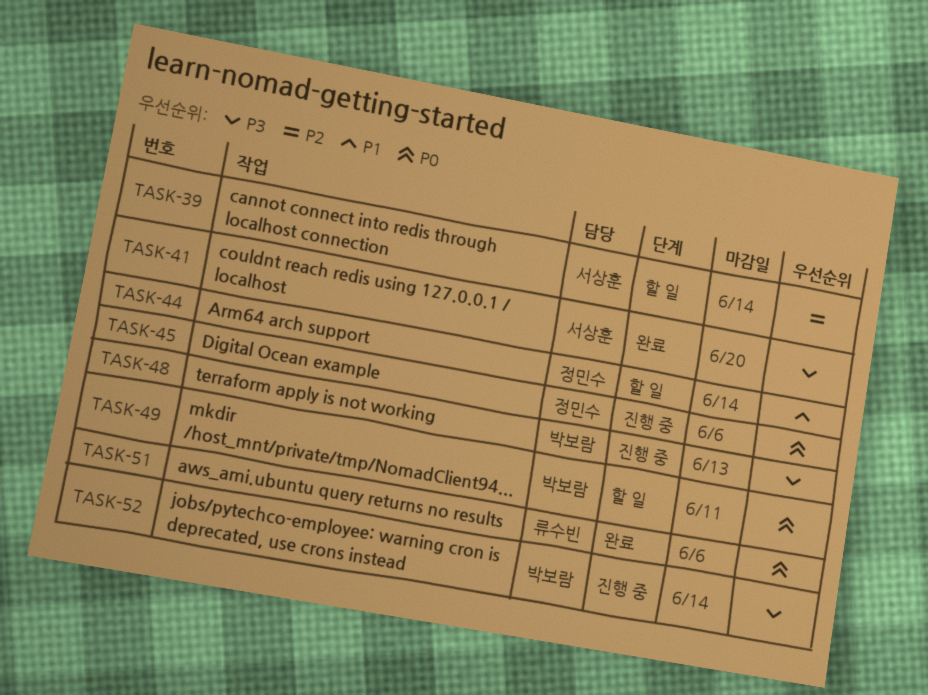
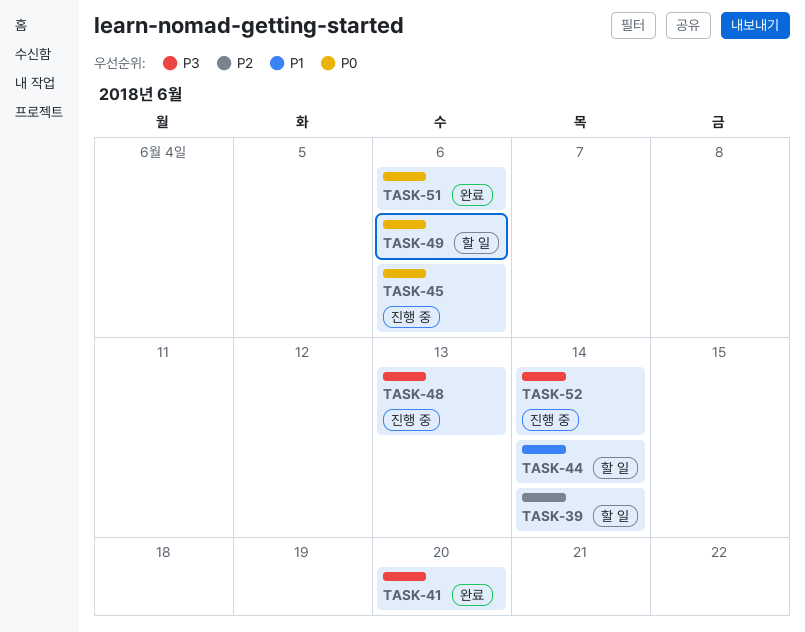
TASK-49, due: Jun 11 -> Jun 6

